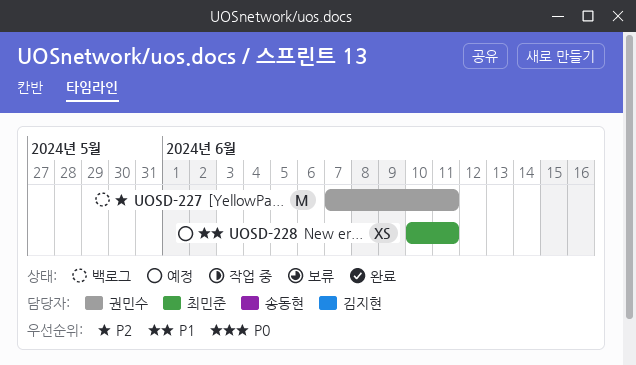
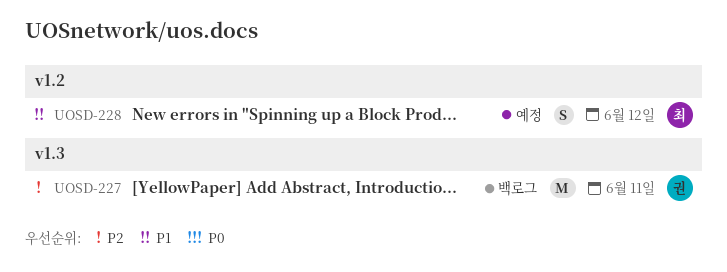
UOSD-228, estimate: XS -> S
UOSD-228, due: Jun 11 -> Jun 12

